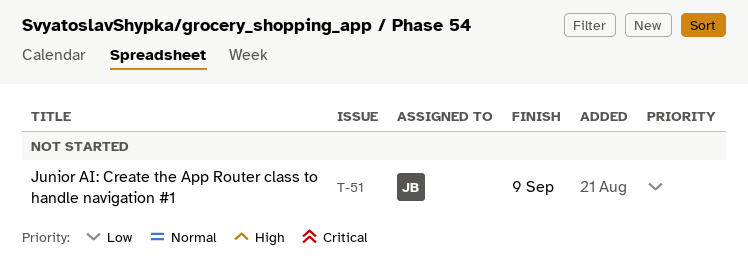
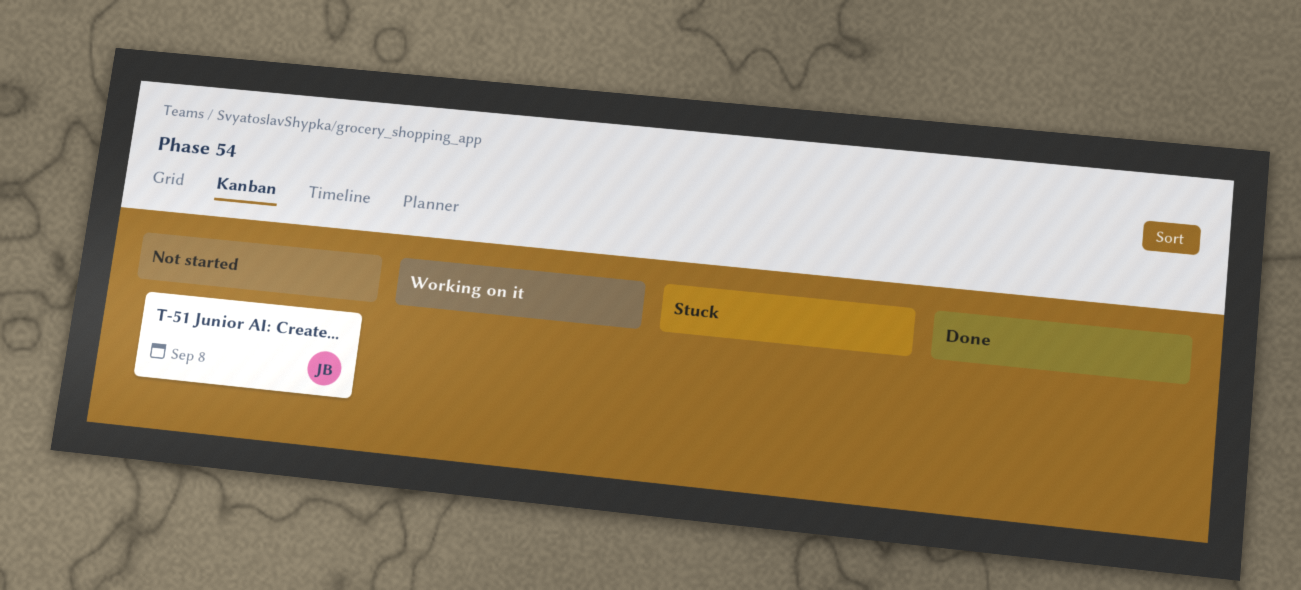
T-51, due: Sep 9 -> Sep 8

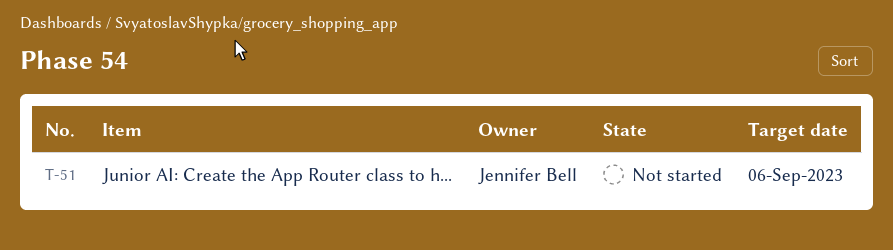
T-51, due: Sep 8 -> Sep 6

